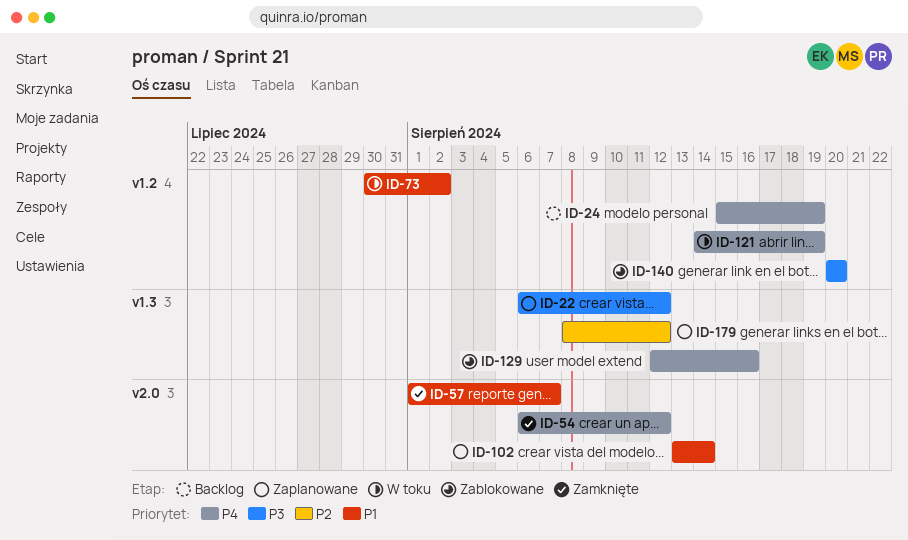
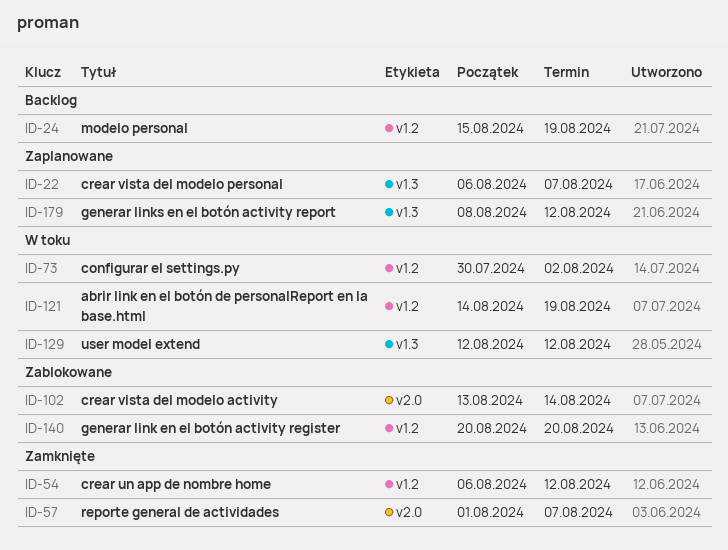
ID-22, due: Aug 12 -> Aug 7
ID-54, label: v2.0 -> v1.2
ID-102, status: Zaplanowane -> Zablokowane
ID-129, status: Zablokowane -> W toku
ID-129, due: Aug 16 -> Aug 12

